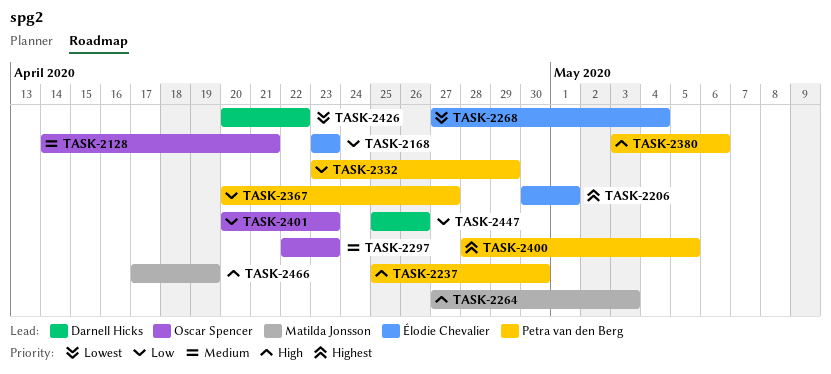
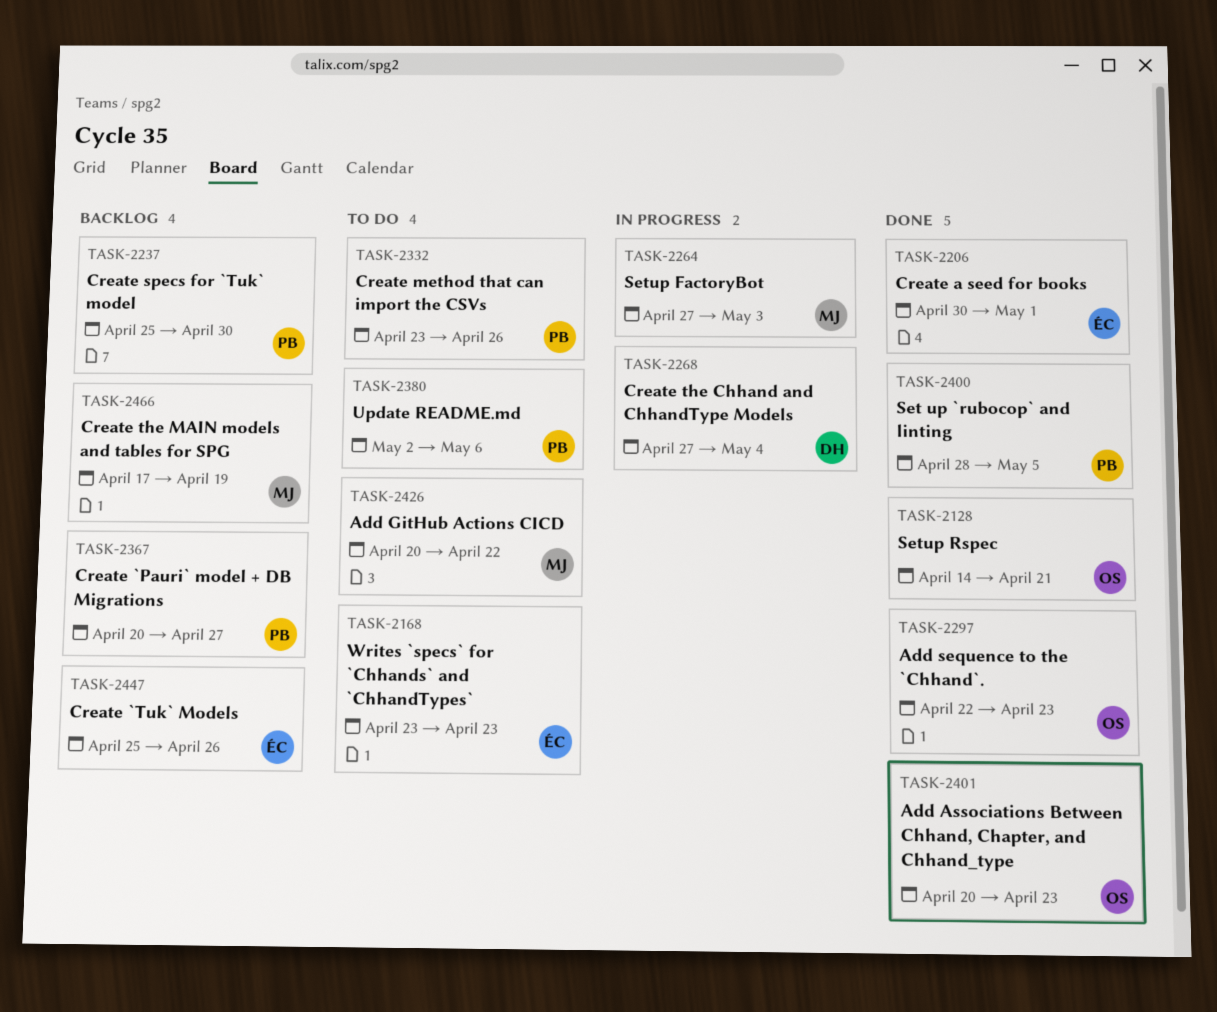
TASK-2268, owner: Élodie Chevalier -> Darnell Hicks
TASK-2332, due: Apr 29 -> Apr 26
TASK-2380, start: May 3 -> May 2
TASK-2426, owner: Darnell Hicks -> Matilda Jonsson
TASK-2447, owner: Darnell Hicks -> Élodie Chevalier

